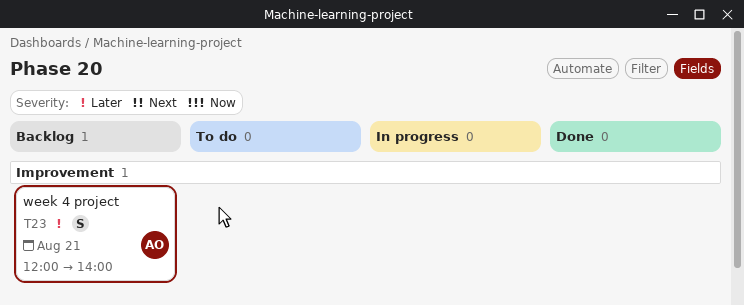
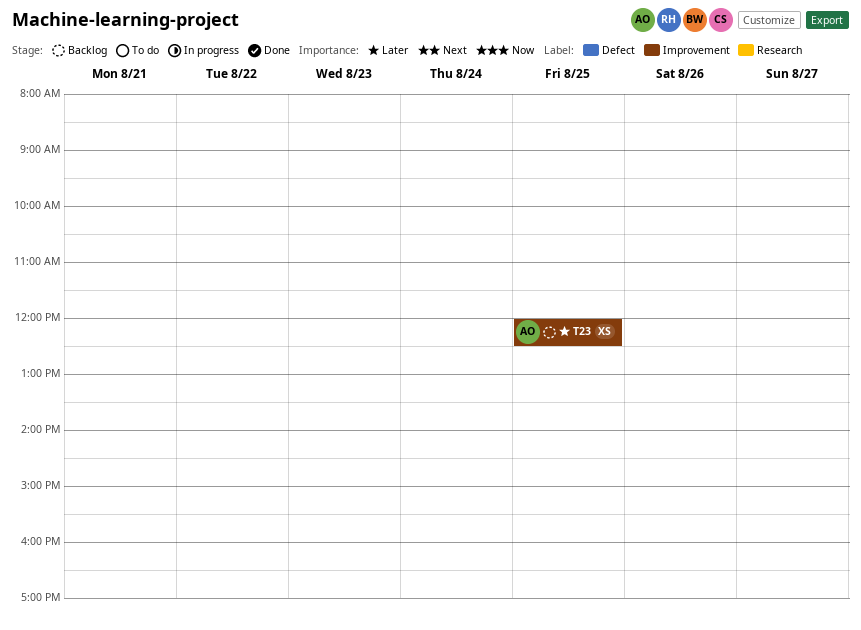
T23, estimate: S -> XS
T23, day: Aug 21 -> Aug 25
T23, ends: 14:00 -> 12:30

